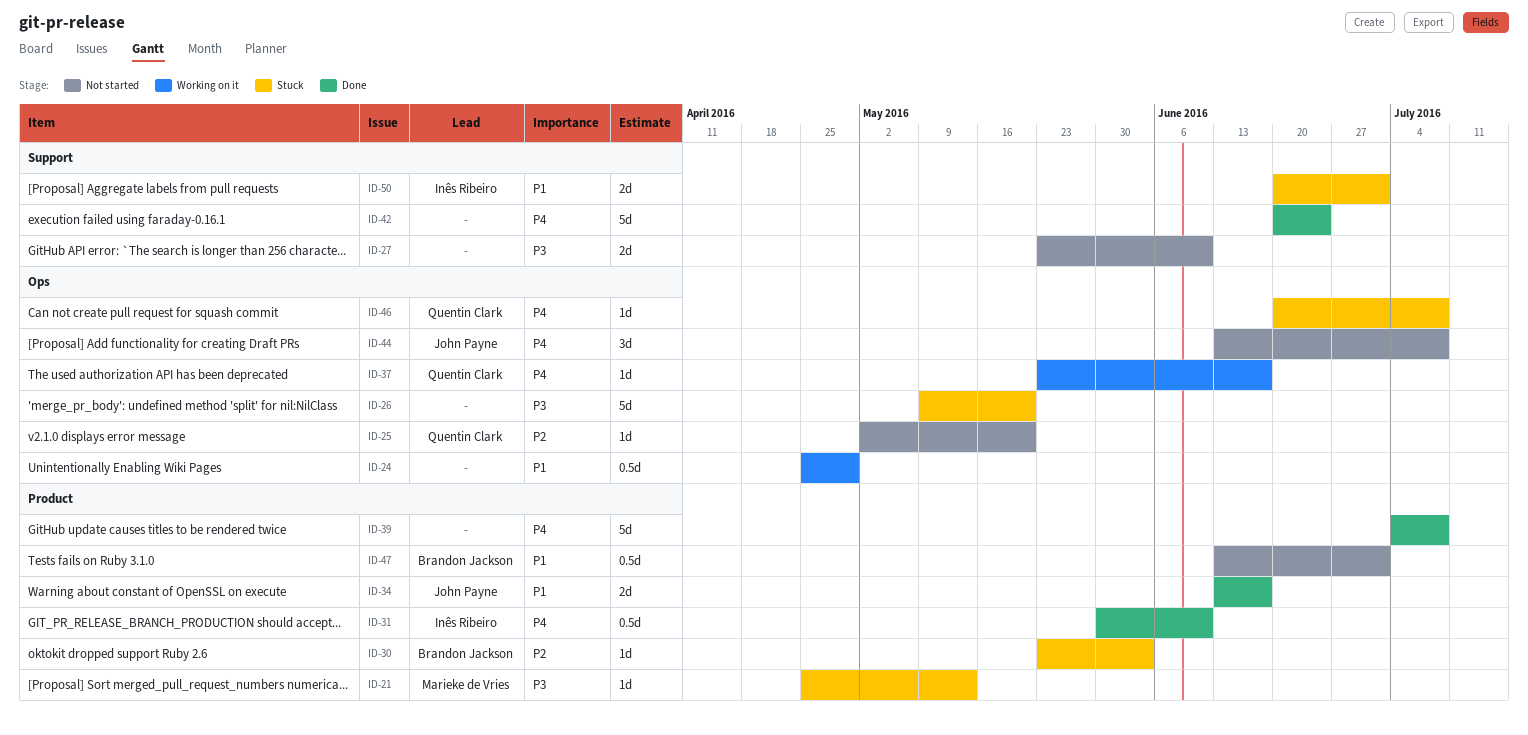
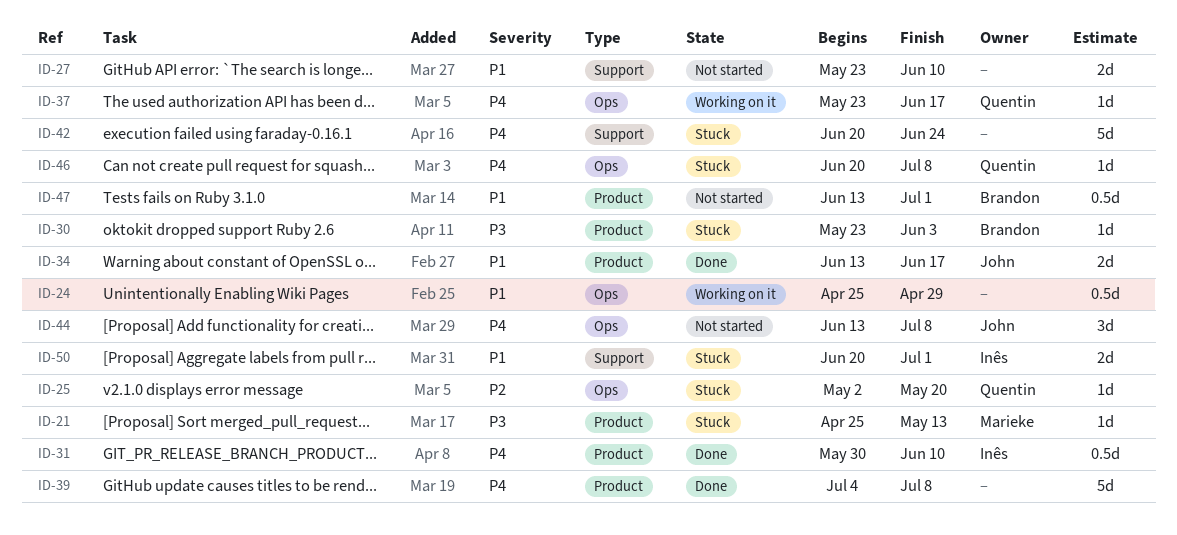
ID-25, status: Not started -> Stuck
ID-26: present -> none
ID-27, priority: P3 -> P1
ID-30, priority: P2 -> P3
ID-42, status: Done -> Stuck

